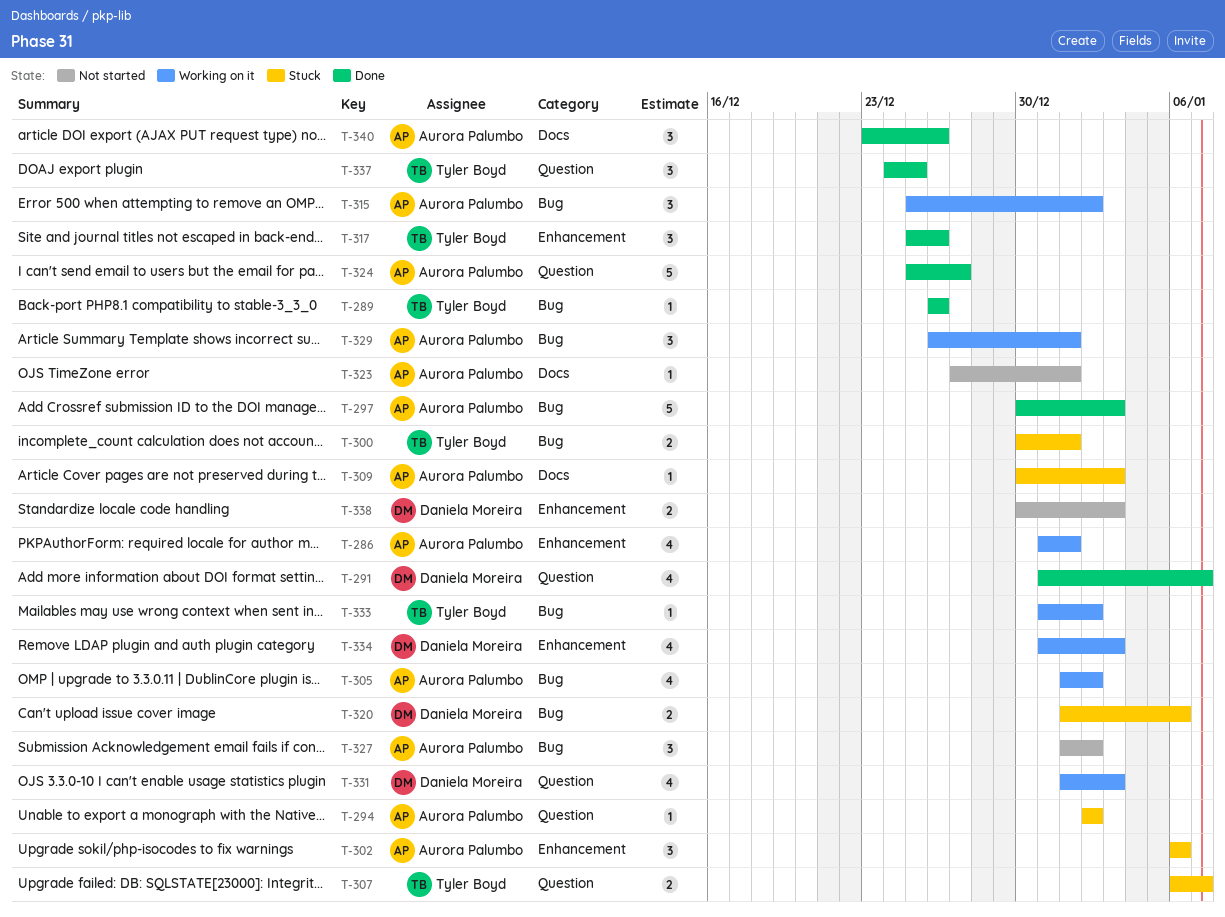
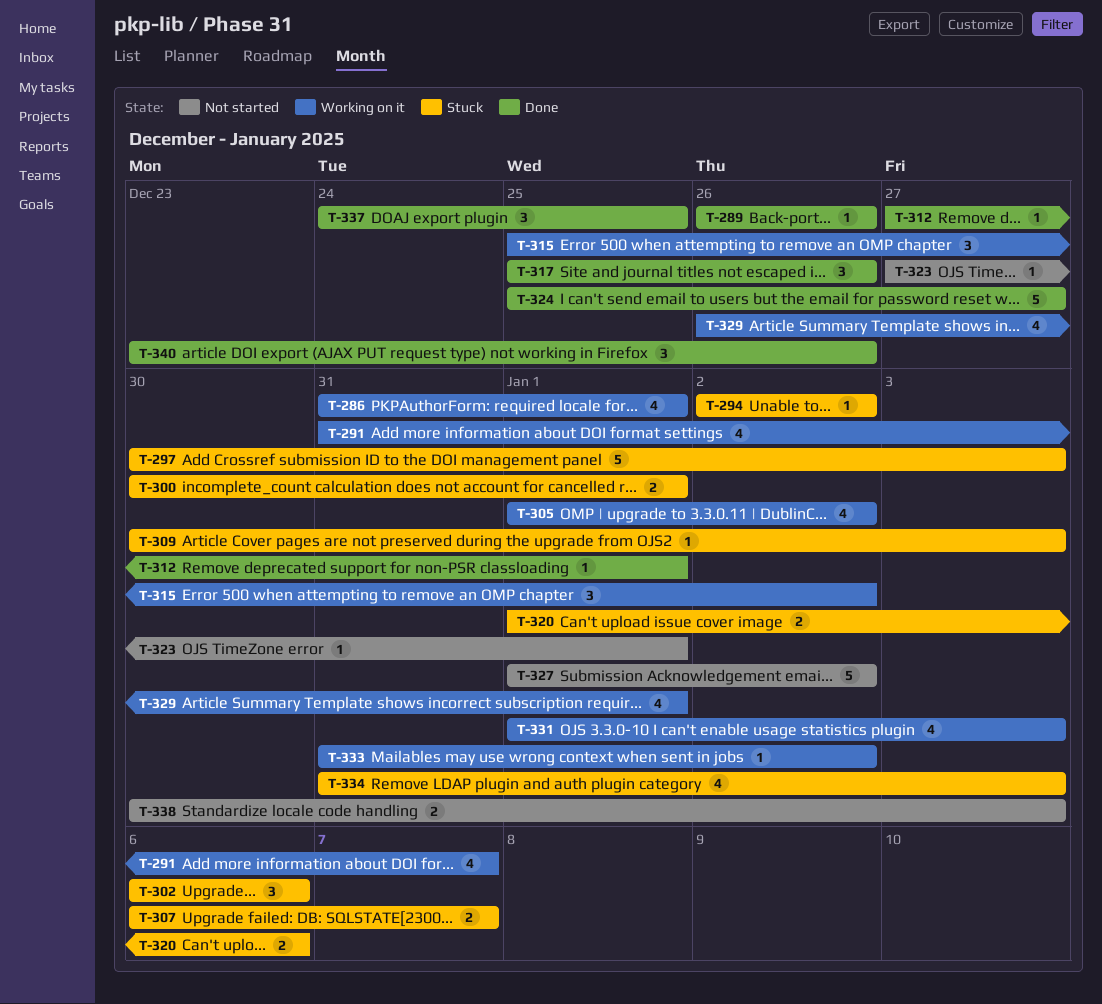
T-291, status: Done -> Working on it
T-297, status: Done -> Stuck
T-312: none -> present
T-327, estimate: 3 -> 5
T-329, estimate: 3 -> 4
T-334, status: Working on it -> Stuck

